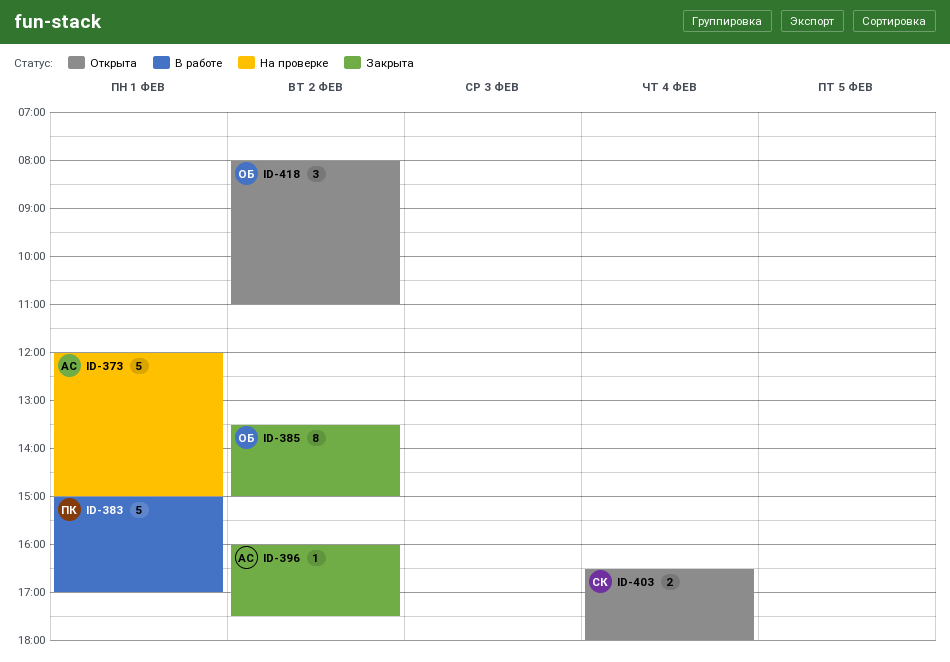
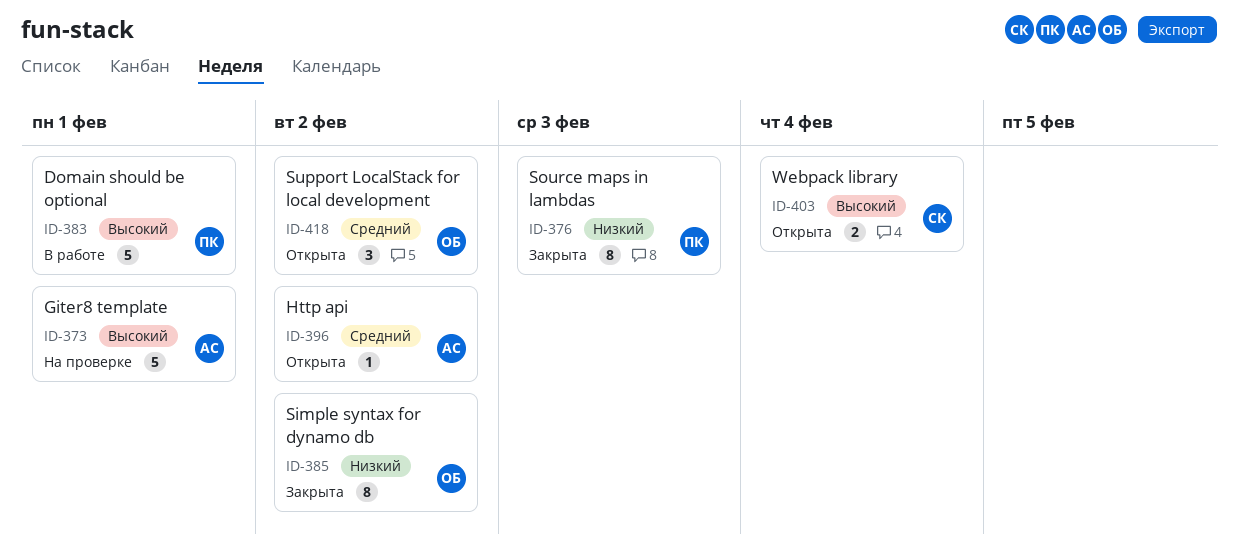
ID-376: none -> present
ID-396, status: Закрыта -> Открыта

